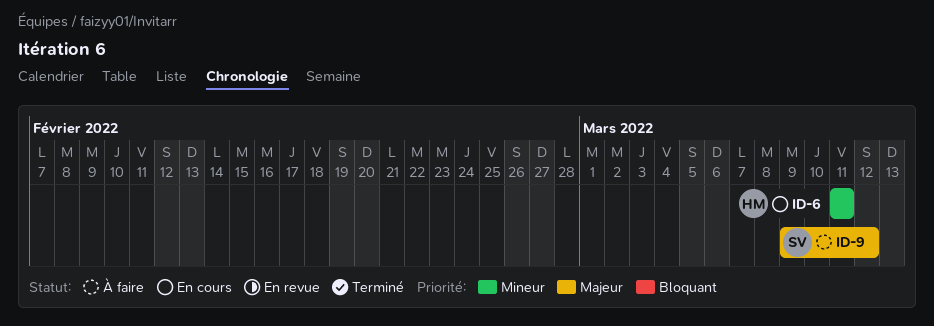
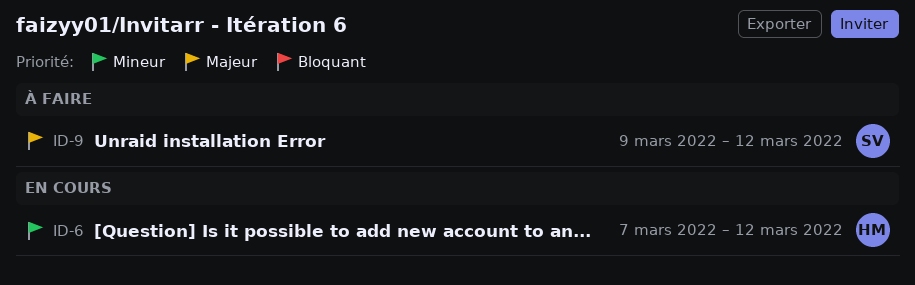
ID-6, start: Mar 11 -> Mar 7
ID-6, due: Mar 11 -> Mar 12

